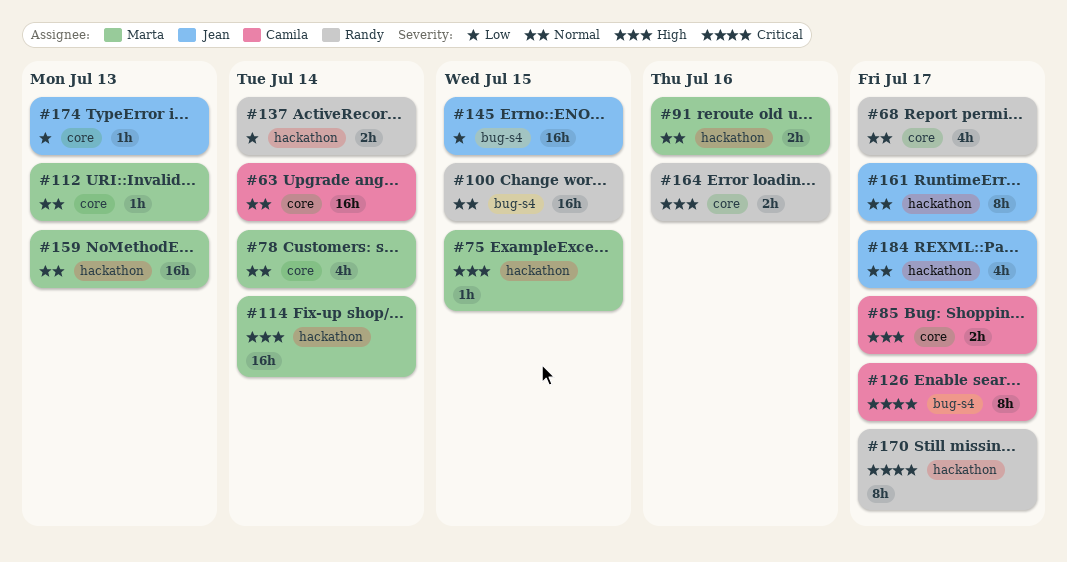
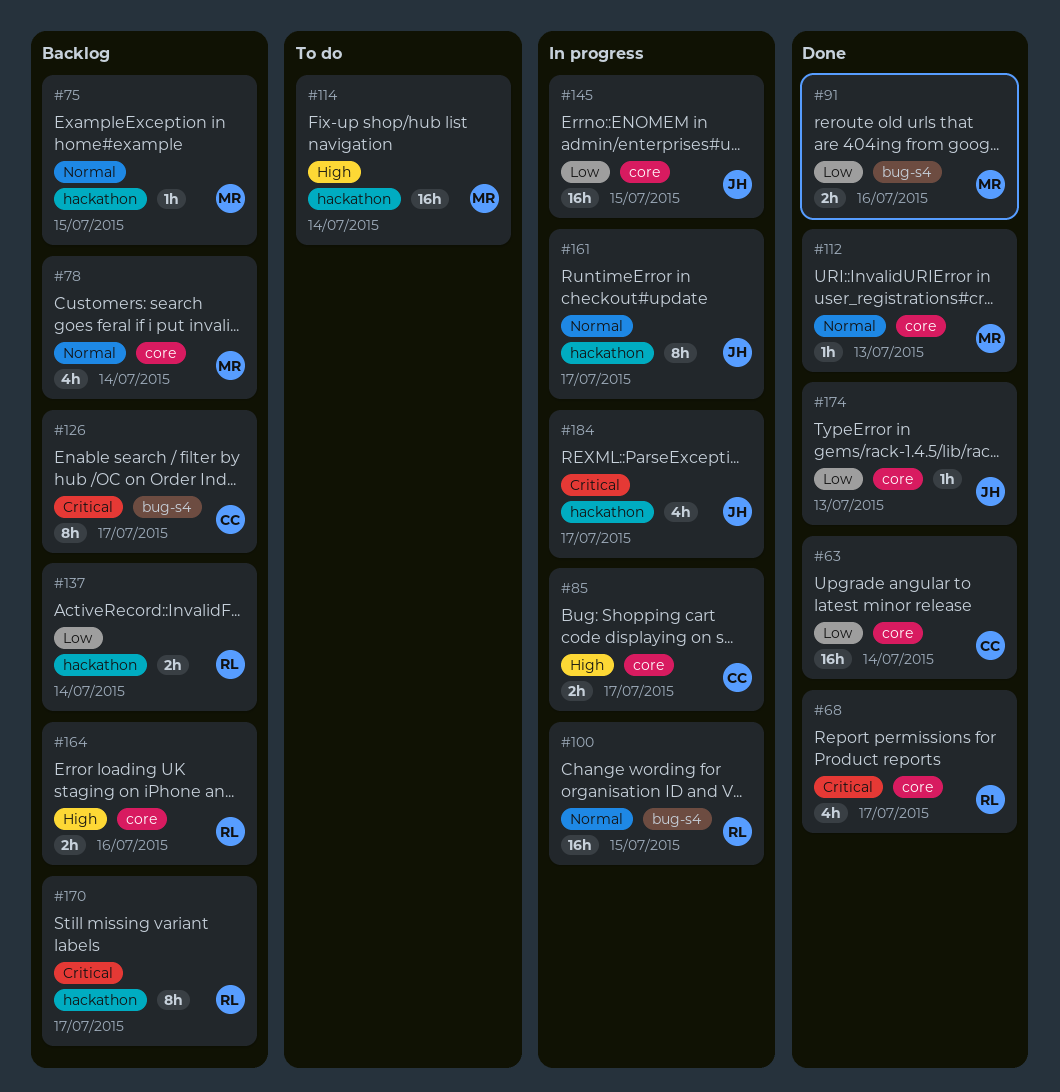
#63, priority: Normal -> Low
#68, priority: Normal -> Critical
#75, priority: High -> Normal
#91, priority: Normal -> Low
#91, label: hackathon -> bug-s4
#145, label: bug-s4 -> core
#159: present -> none
#184, priority: Normal -> Critical

